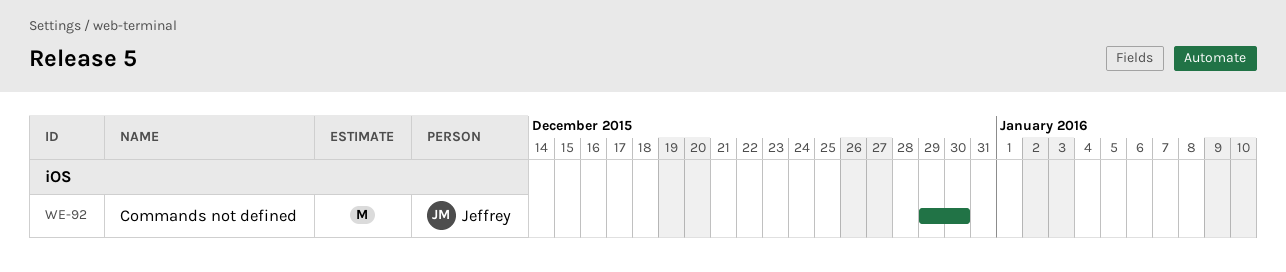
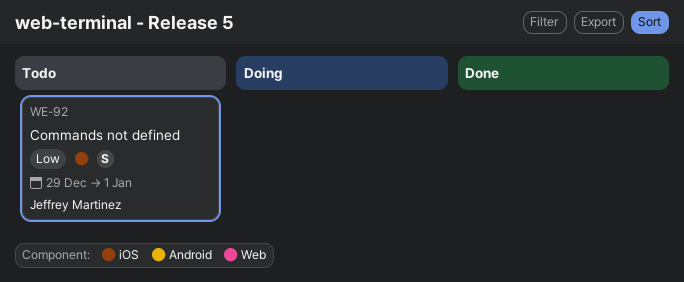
WE-92, estimate: M -> S
WE-92, due: Dec 30 -> Jan 1

